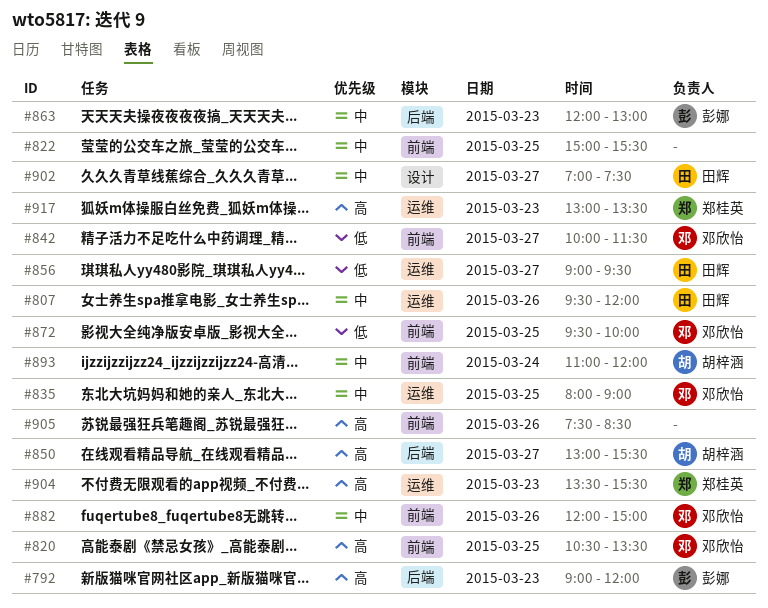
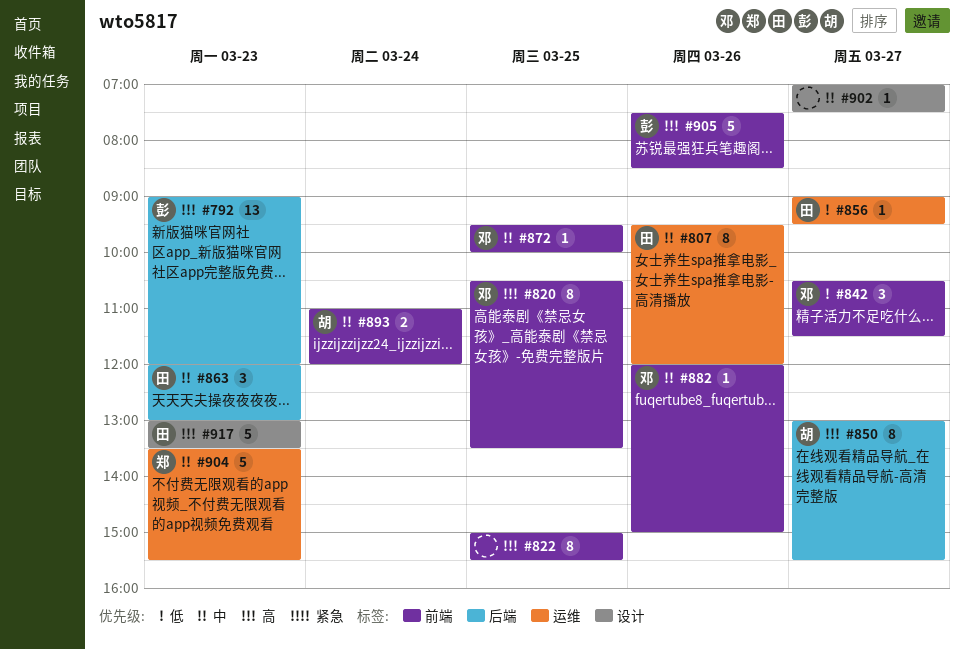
#822, priority: 中 -> 高
#835: present -> none
#842, begins: 10:00 -> 10:30
#863, owner: 彭娜 -> 田辉
#872, priority: 低 -> 中
#902, owner: 田辉 -> none
#904, priority: 高 -> 中
#905, owner: none -> 彭娜
#917, owner: 郑桂英 -> 田辉
#917, label: 运维 -> 设计

